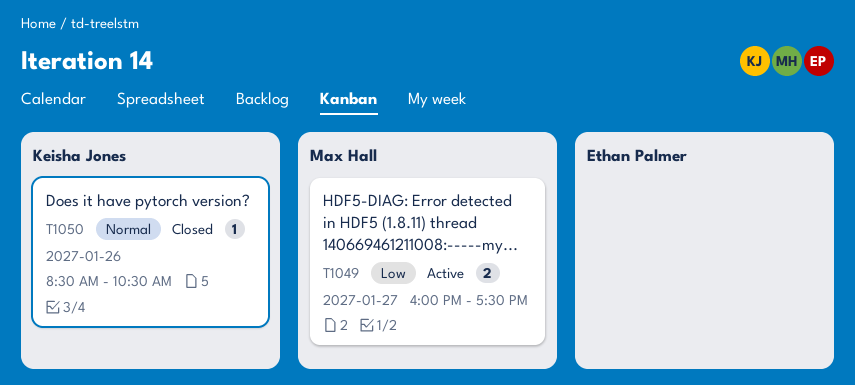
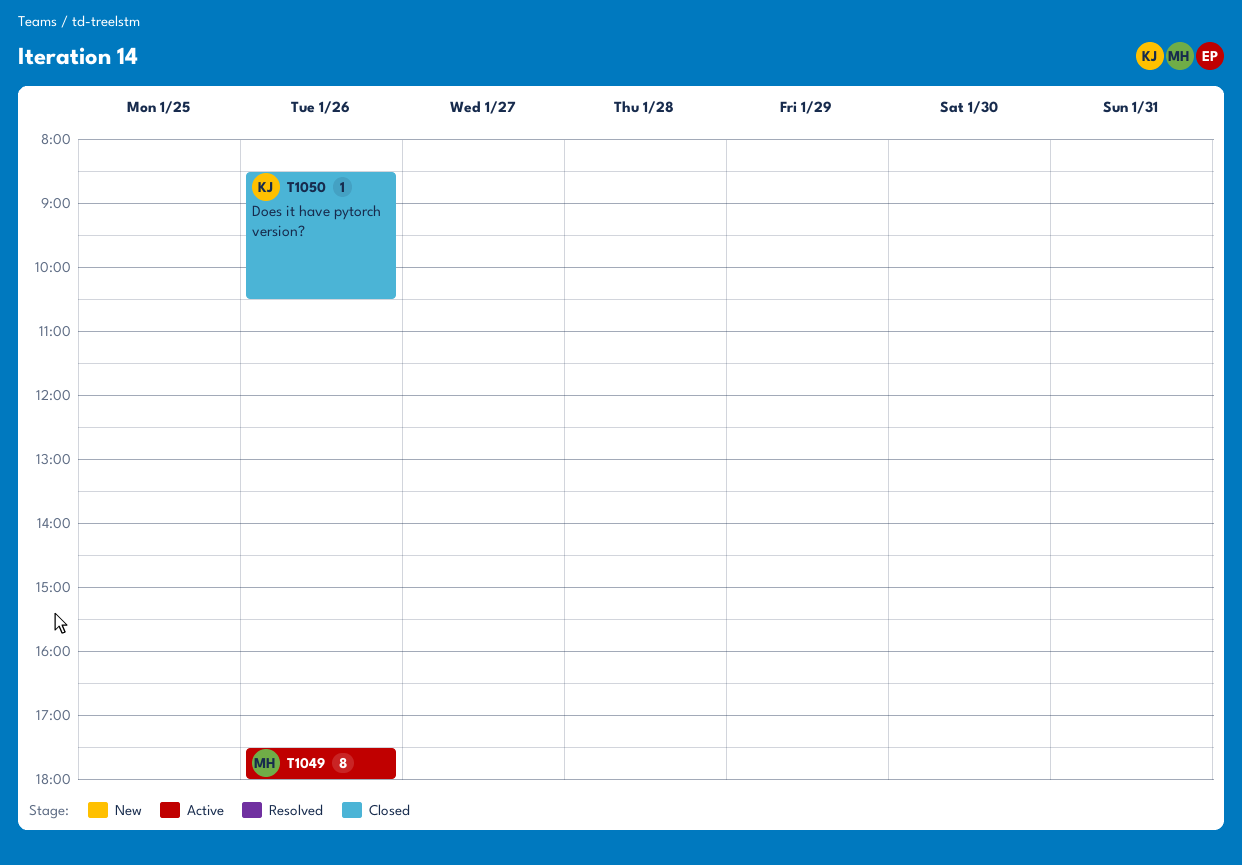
T1049, estimate: 2 -> 8
T1049, day: Jan 27 -> Jan 26
T1049, begins: 16:00 -> 17:30
T1049, ends: 17:30 -> 18:00

